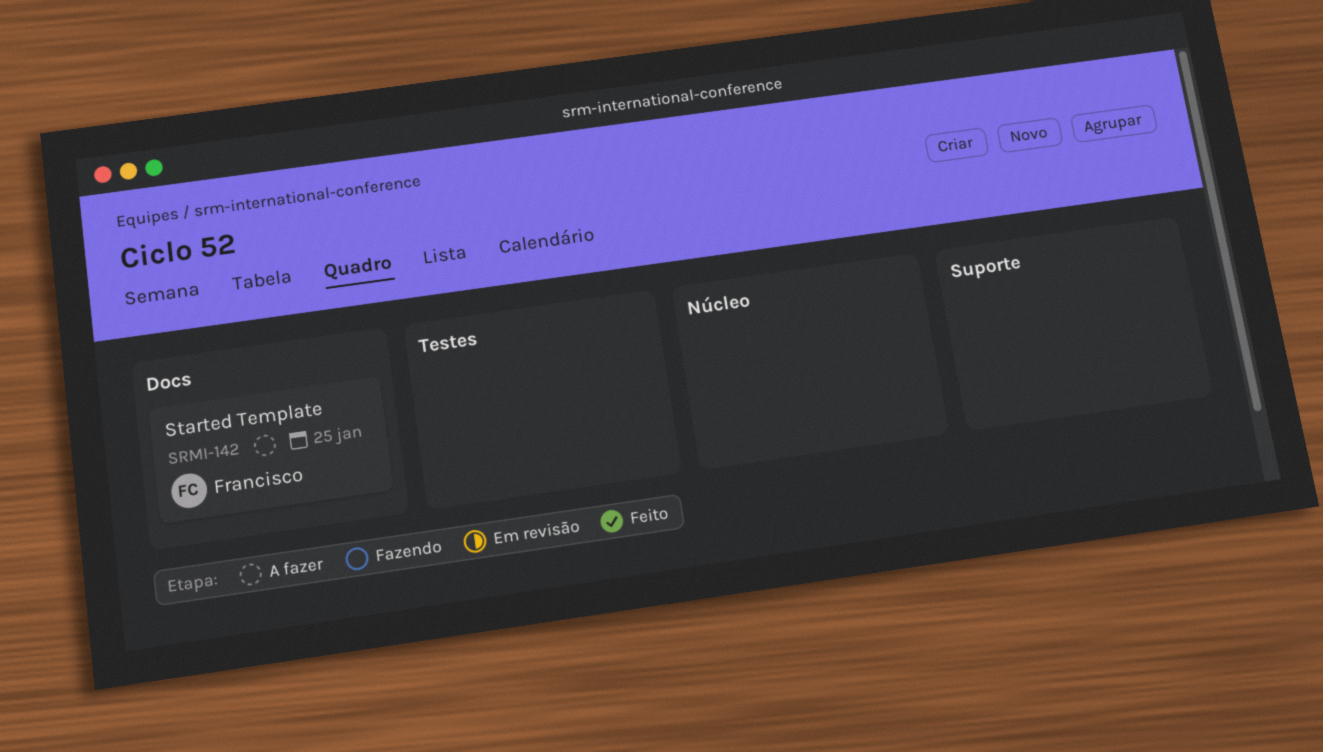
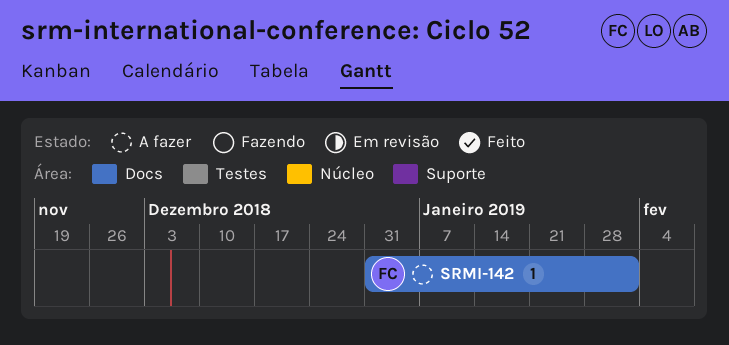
SRMI-142, due: Jan 25 -> Feb 1

